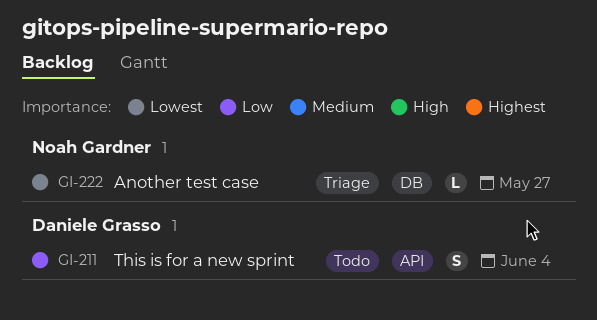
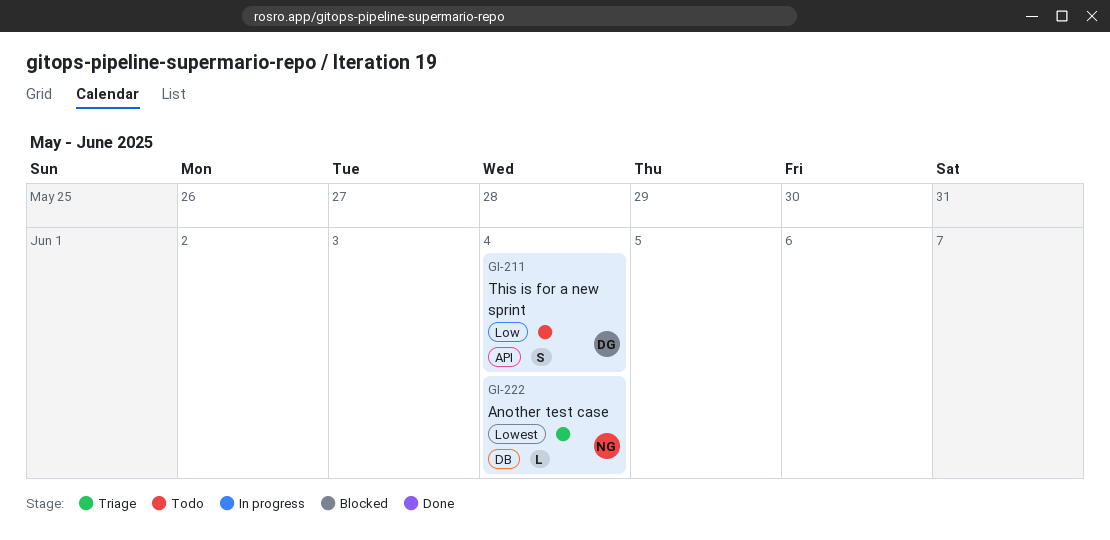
GI-222, due: May 27 -> Jun 4

